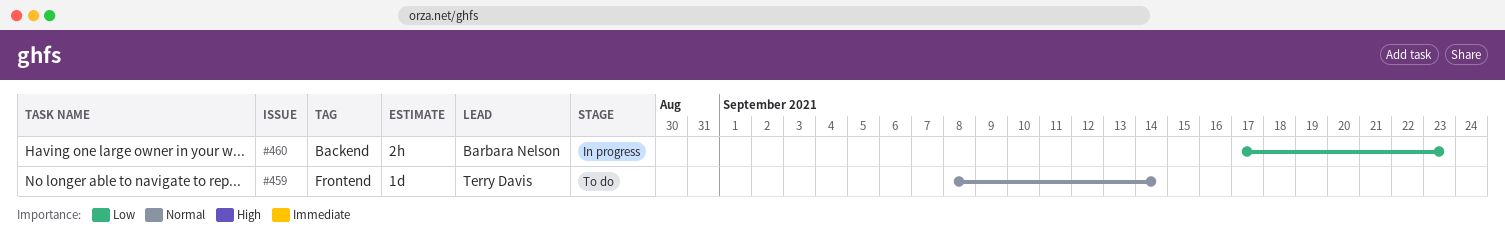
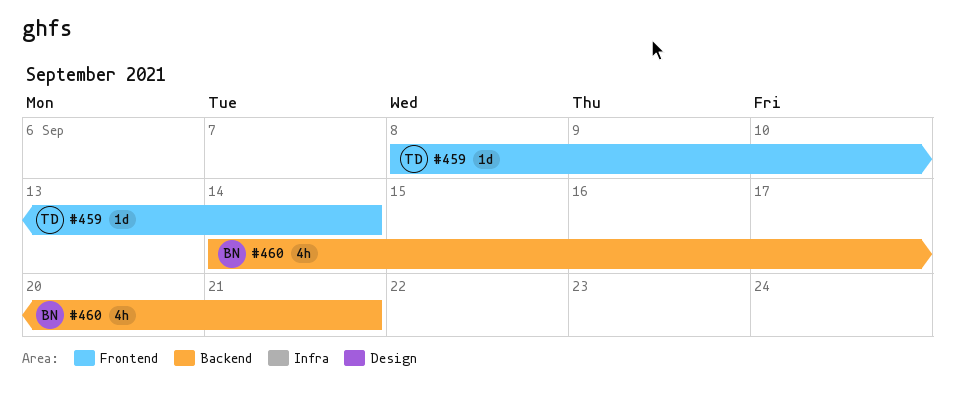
#460, estimate: 2h -> 4h
#460, start: Sep 17 -> Sep 14
#460, due: Sep 23 -> Sep 21

